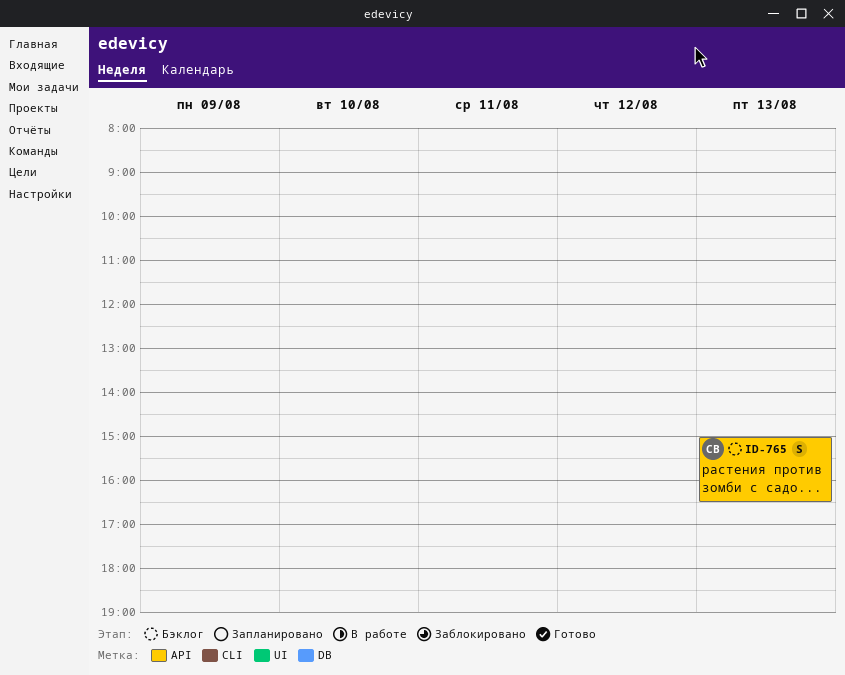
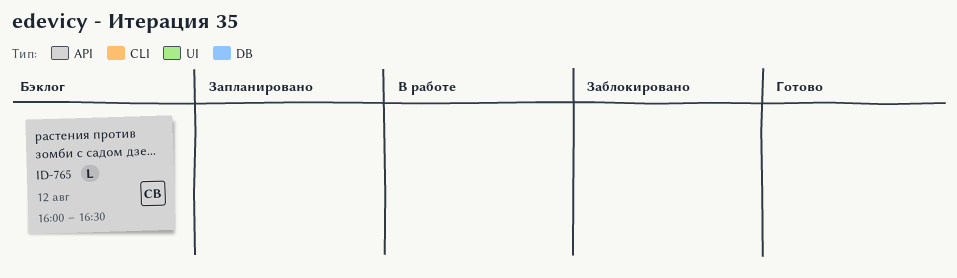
ID-765, estimate: S -> L
ID-765, day: Aug 13 -> Aug 12
ID-765, begins: 15:00 -> 16:00

